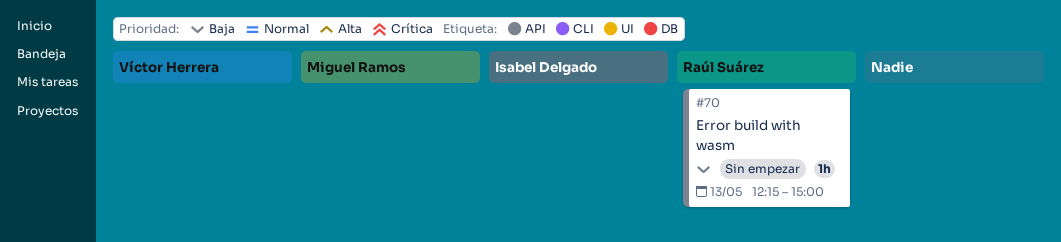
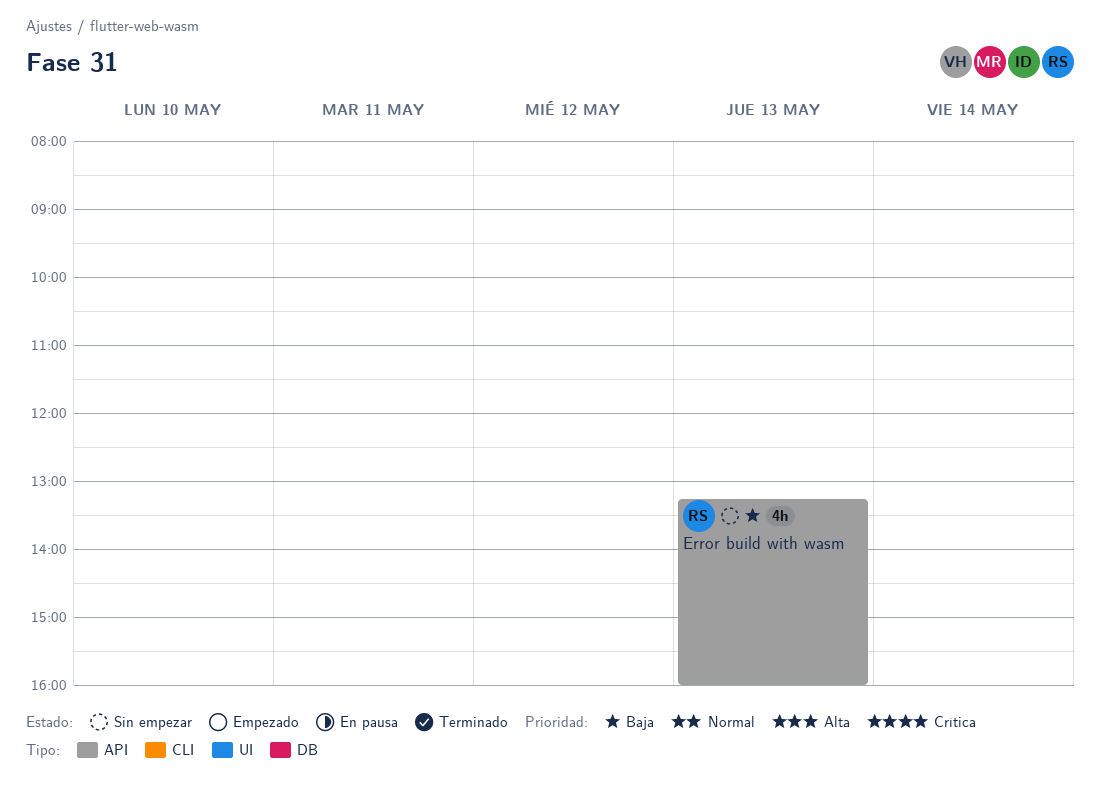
Error build with wasm, estimate: 1h -> 4h
Error build with wasm, begins: 12:15 -> 13:15
Error build with wasm, ends: 15:00 -> 16:00

